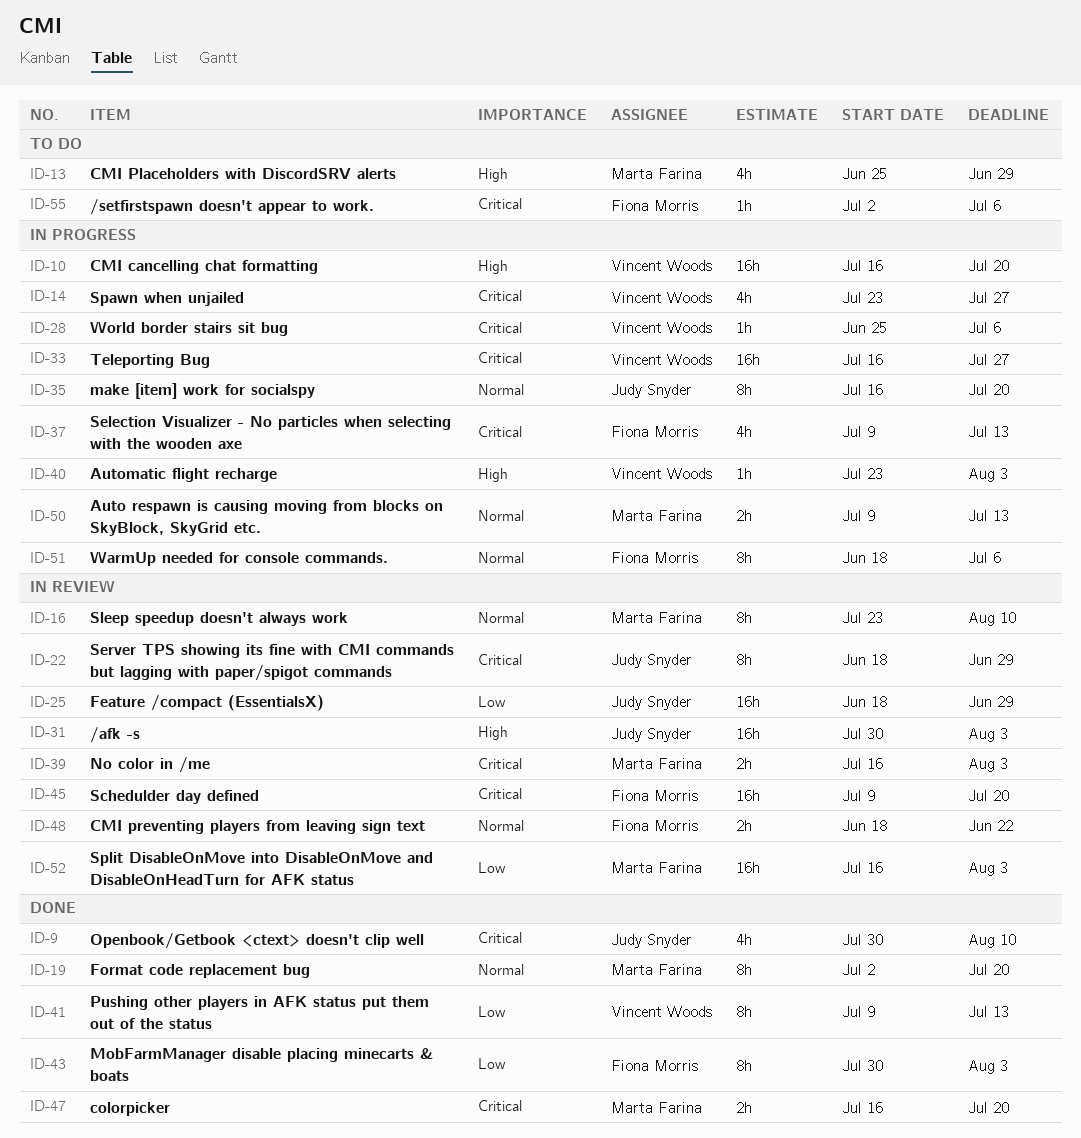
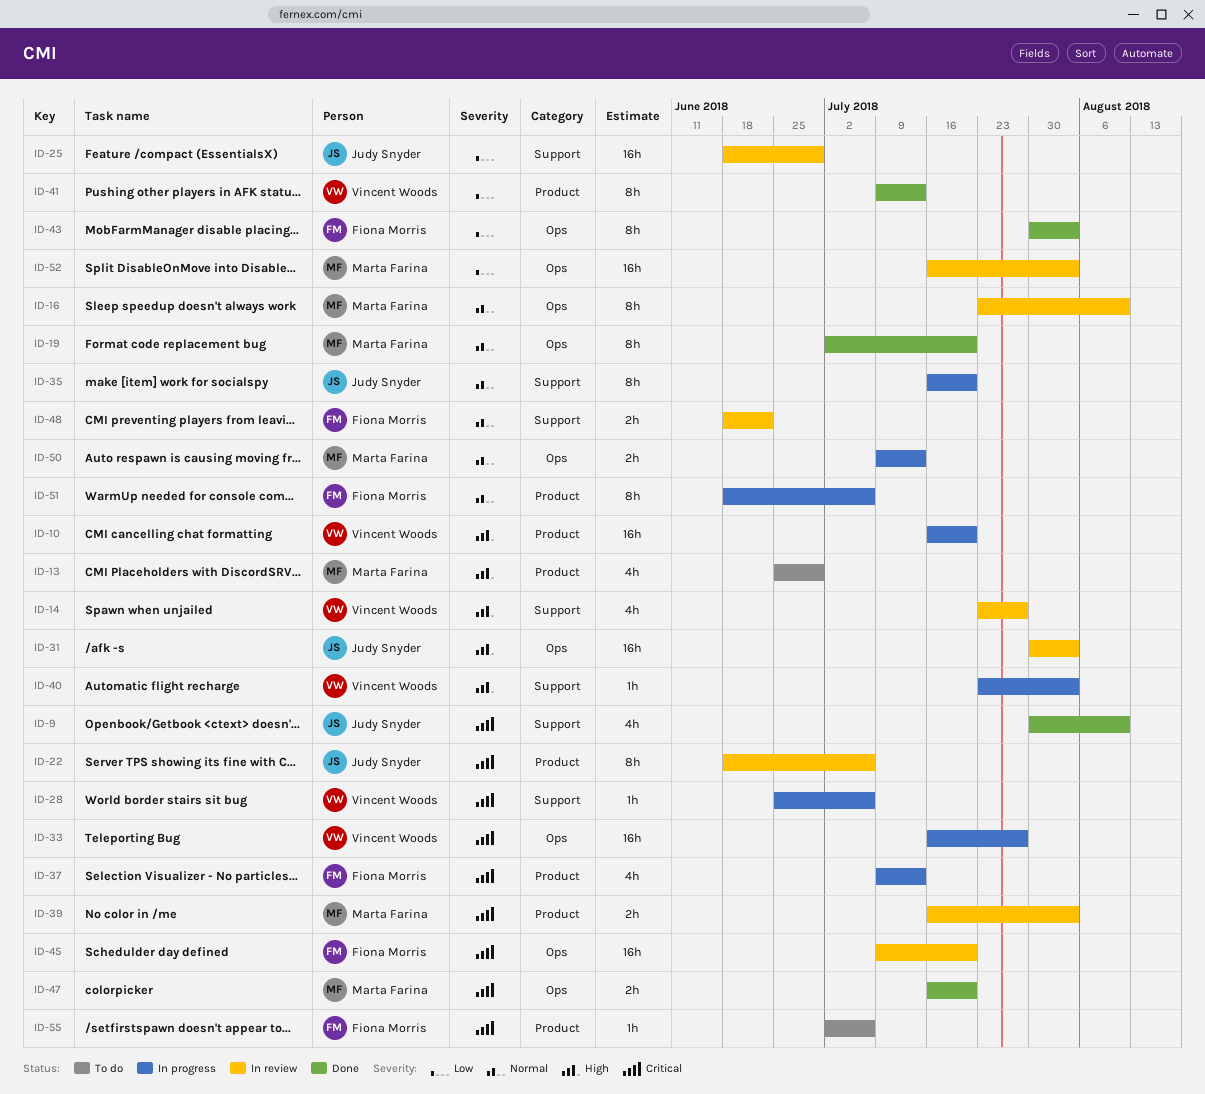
ID-14, status: In progress -> In review
ID-14, priority: Critical -> High
ID-22, due: Jun 29 -> Jul 6

